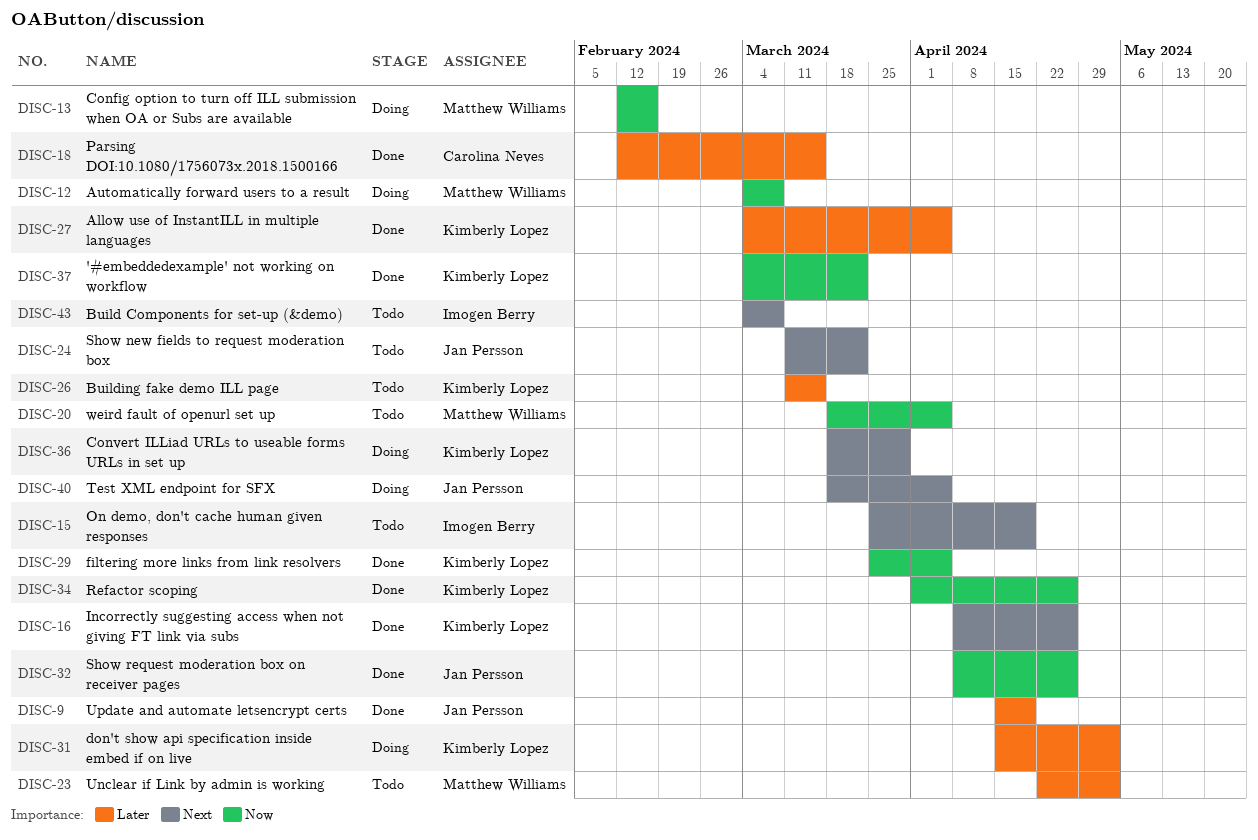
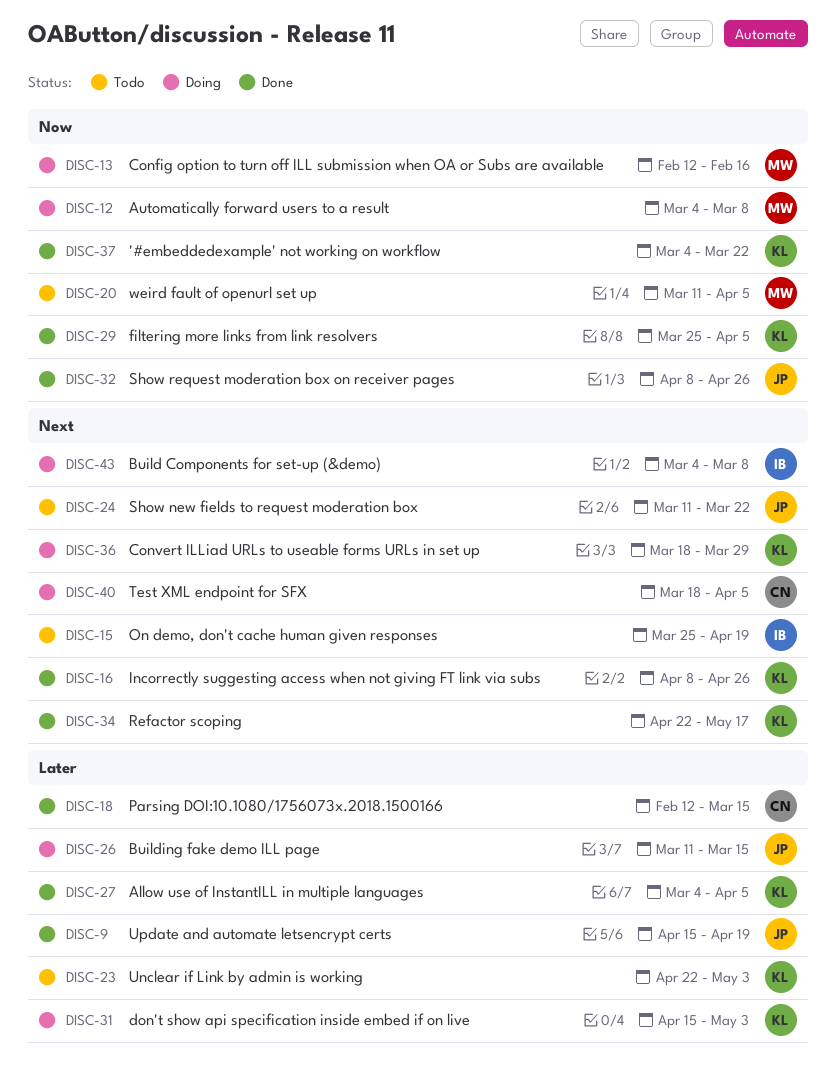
DISC-20, start: Mar 18 -> Mar 11
DISC-23, owner: Matthew Williams -> Kimberly Lopez
DISC-26, status: Todo -> Doing
DISC-26, owner: Kimberly Lopez -> Jan Persson
DISC-34, priority: Now -> Next
DISC-34, start: Apr 1 -> Apr 22
DISC-34, due: Apr 26 -> May 17
DISC-40, owner: Jan Persson -> Carolina Neves
DISC-43, status: Todo -> Doing

